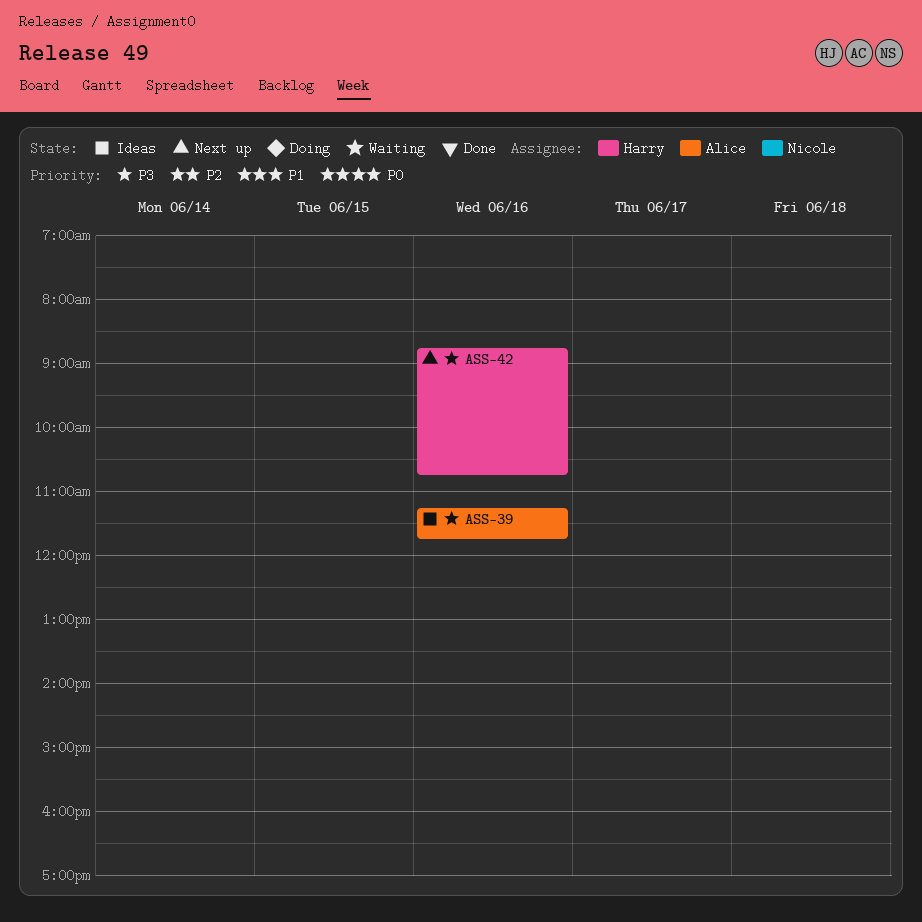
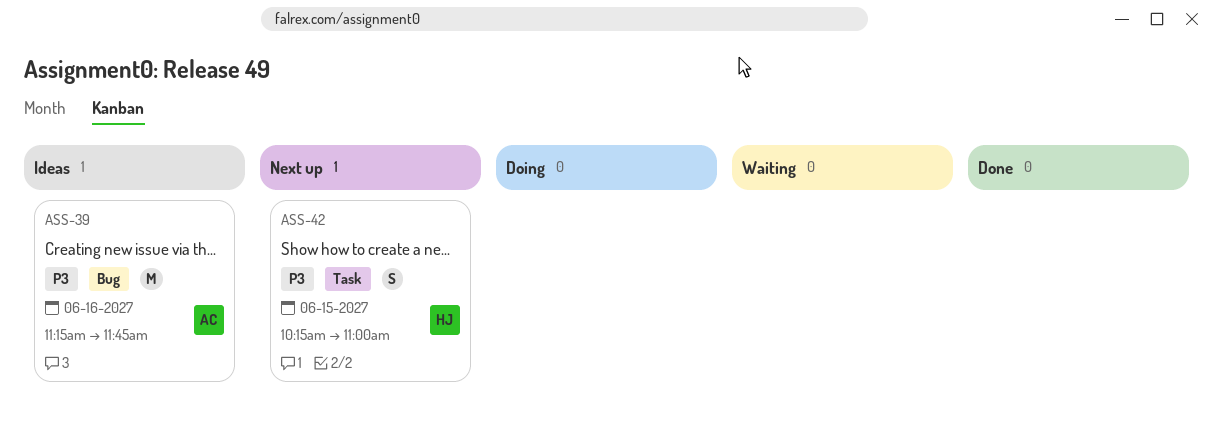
ASS-42, day: Jun 16 -> Jun 15
ASS-42, begins: 08:45 -> 10:15
ASS-42, ends: 10:45 -> 11:00

